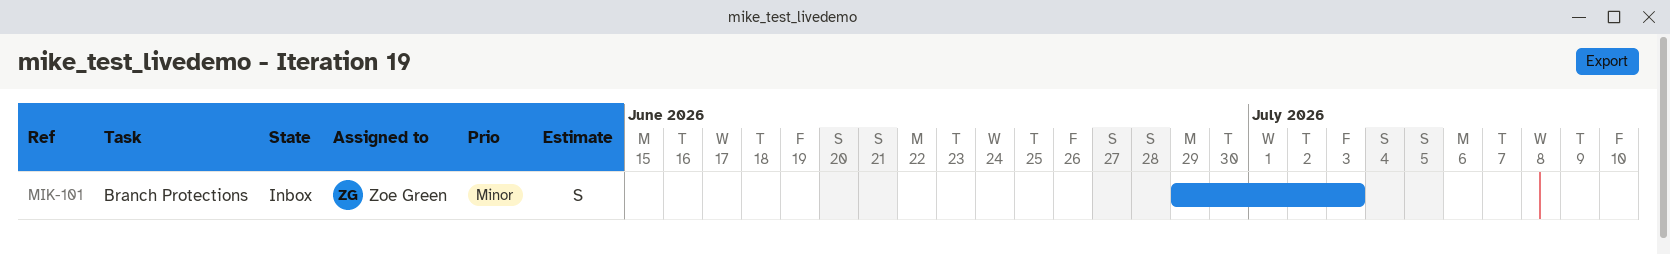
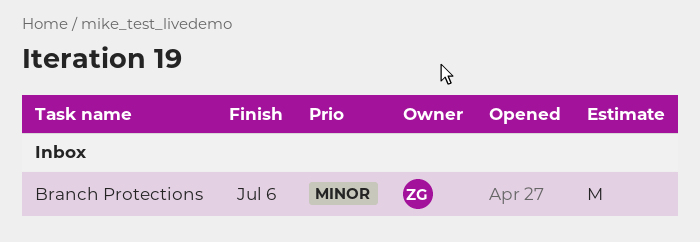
Branch Protections, estimate: S -> M
Branch Protections, due: Jul 3 -> Jul 6

